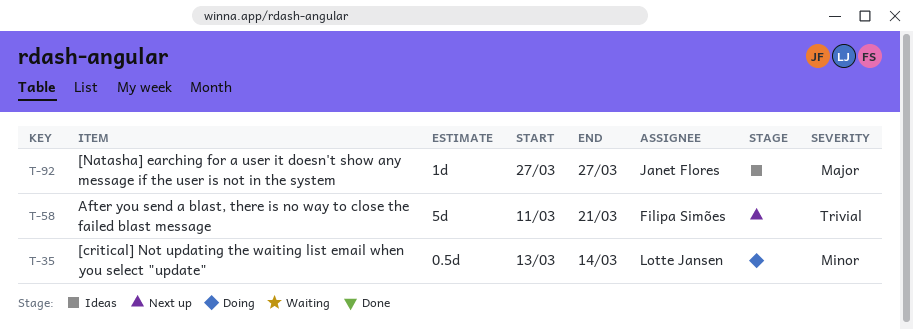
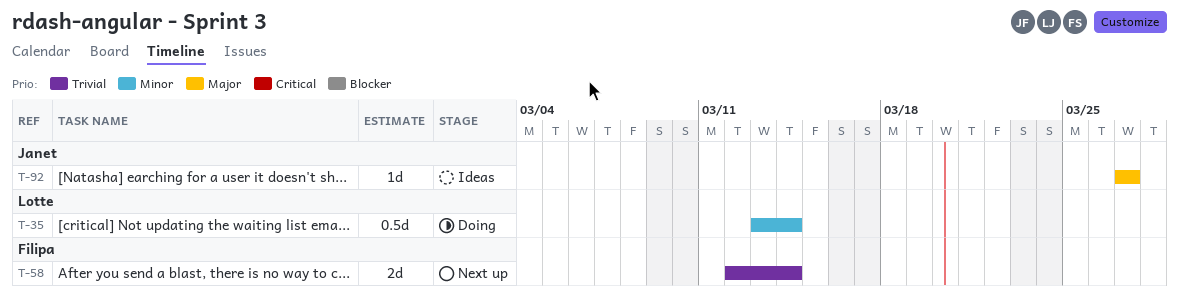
T-58, estimate: 5d -> 2d
T-58, start: Mar 11 -> Mar 12
T-58, due: Mar 21 -> Mar 14

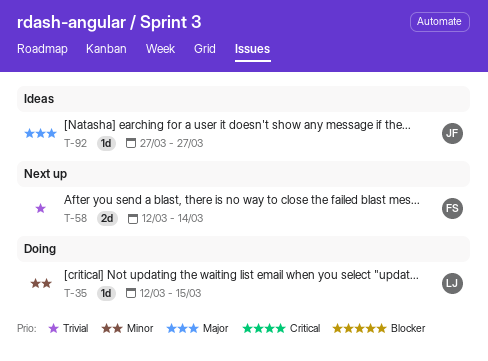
T-35, estimate: 0.5d -> 1d
T-35, start: Mar 13 -> Mar 12
T-35, due: Mar 14 -> Mar 15

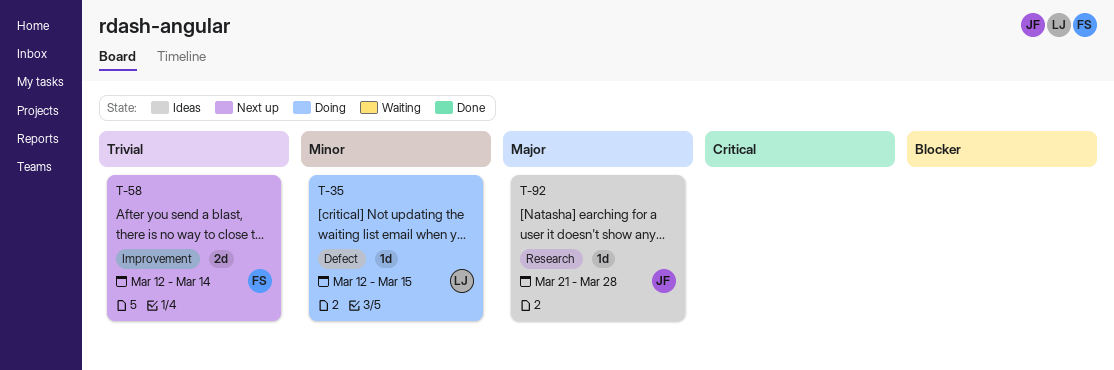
T-92, start: Mar 27 -> Mar 21
T-92, due: Mar 27 -> Mar 28

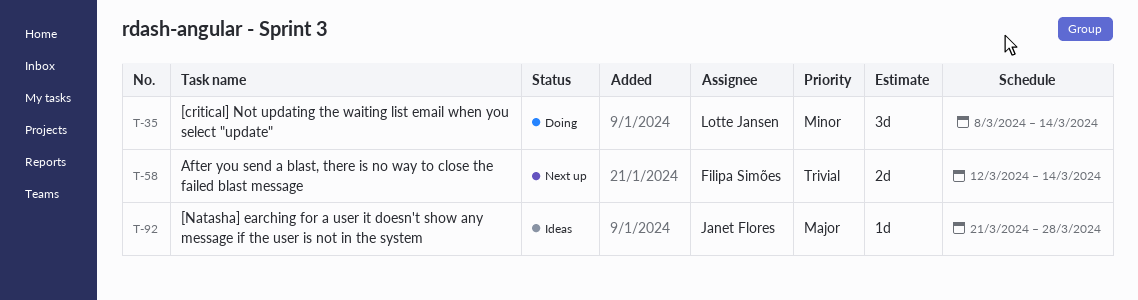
T-35, estimate: 1d -> 3d
T-35, start: Mar 12 -> Mar 8
T-35, due: Mar 15 -> Mar 14

